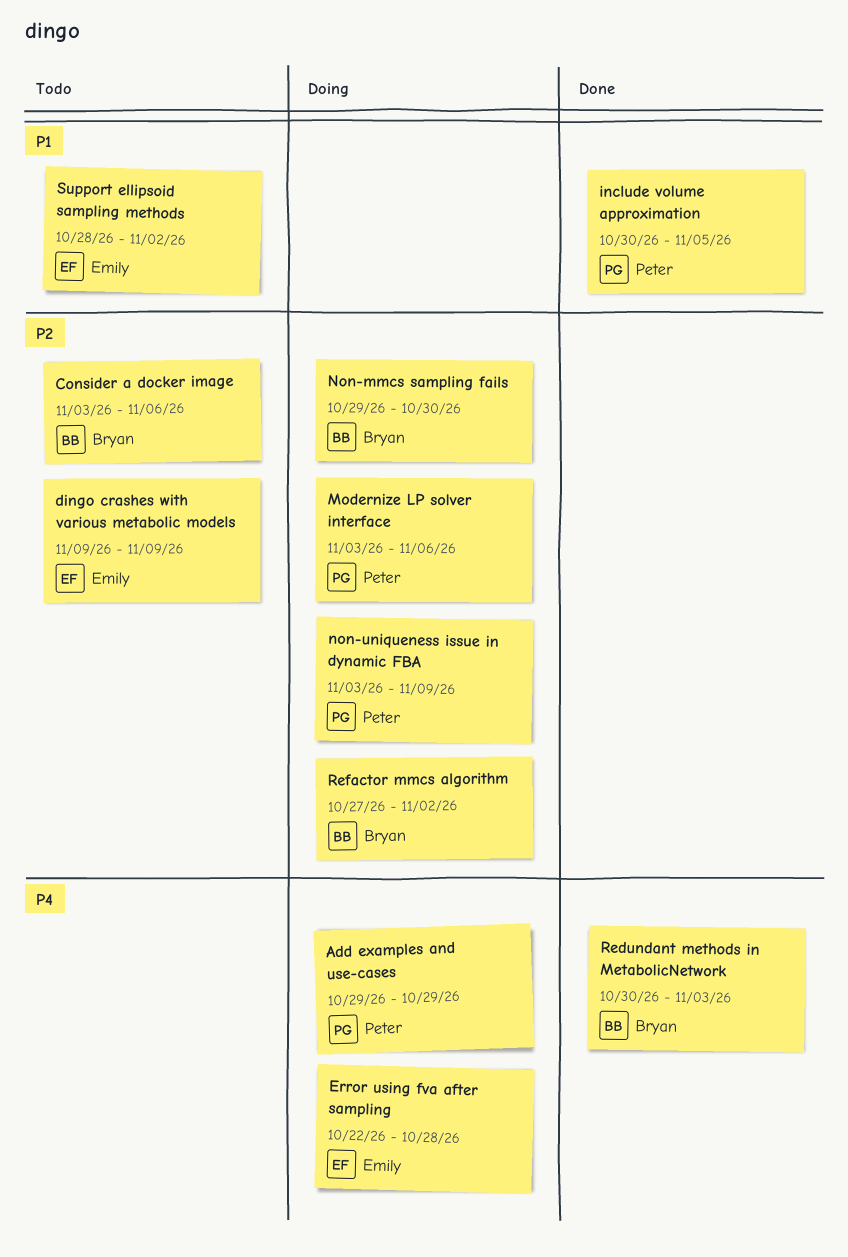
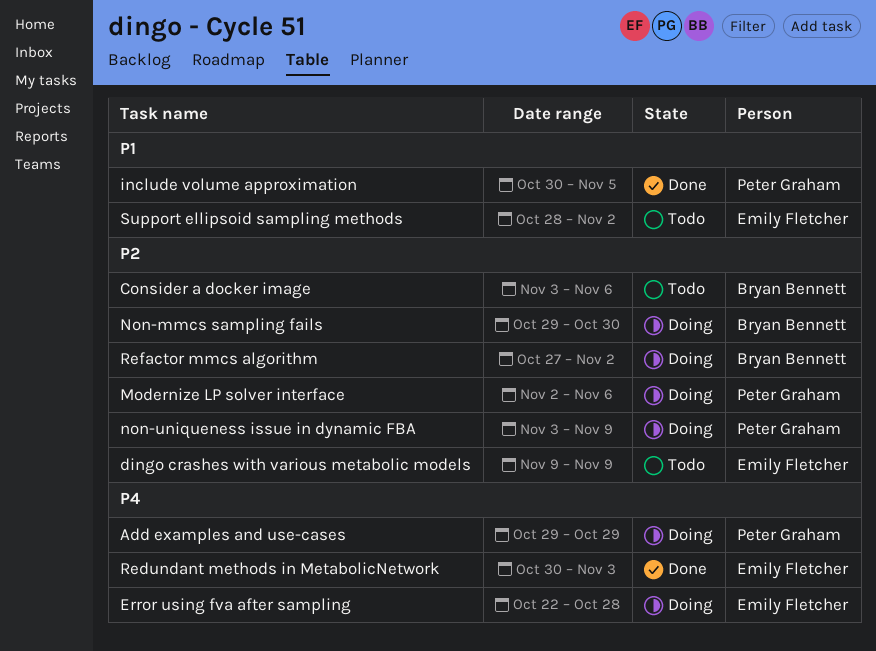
Modernize LP solver interface, start: Nov 3 -> Nov 2
Redundant methods in MetabolicNetwork, owner: Bryan Bennett -> Emily Fletcher

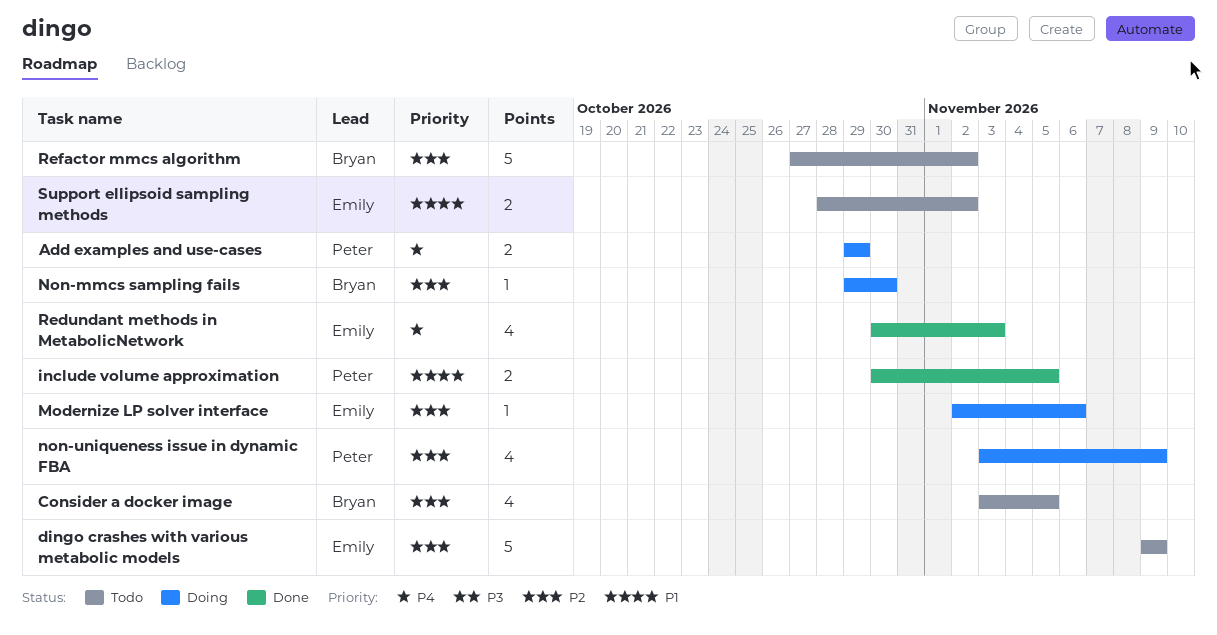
Consider a docker image, due: Nov 6 -> Nov 5
Error using fva after sampling: present -> none
Modernize LP solver interface, owner: Peter Graham -> Emily Fletcher
Refactor mmcs algorithm, status: Doing -> Todo

